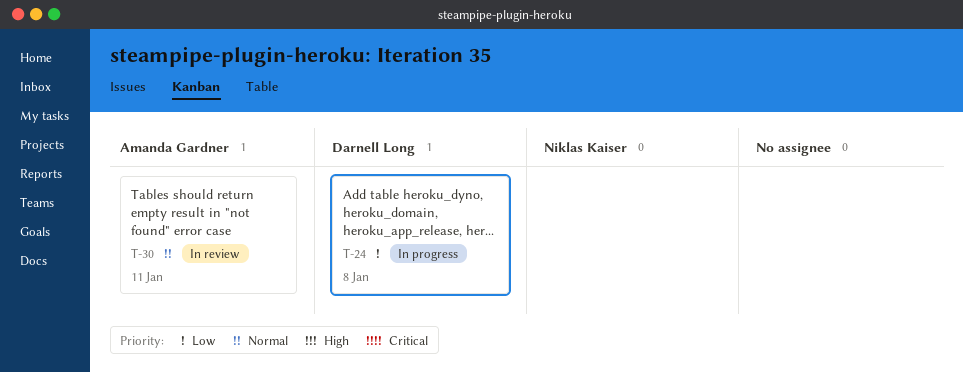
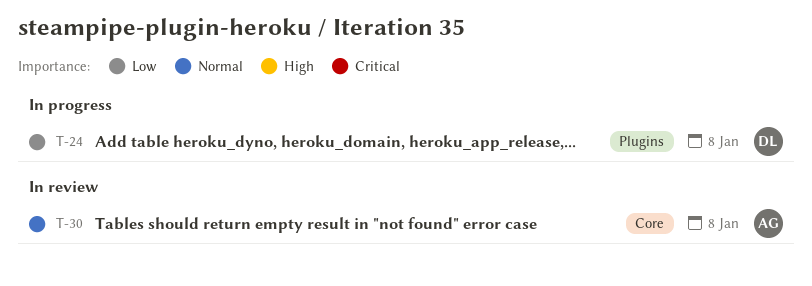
T-30, due: Jan 11 -> Jan 8

